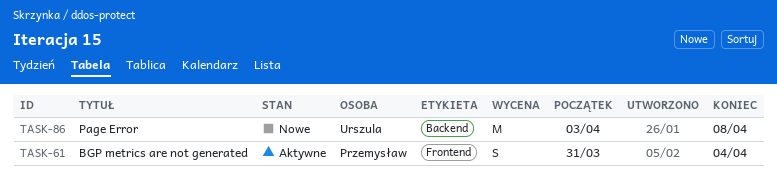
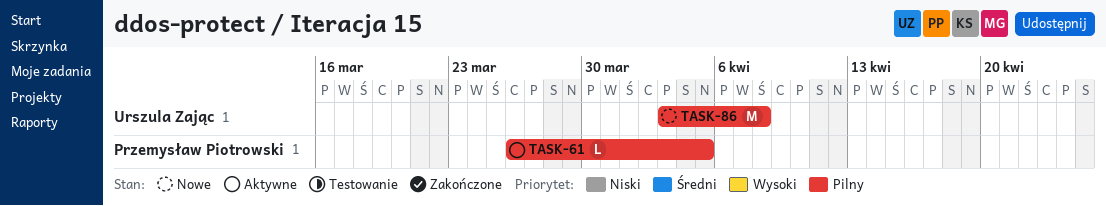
TASK-61, estimate: S -> L
TASK-61, start: Mar 31 -> Mar 26
TASK-61, due: Apr 4 -> Apr 5

